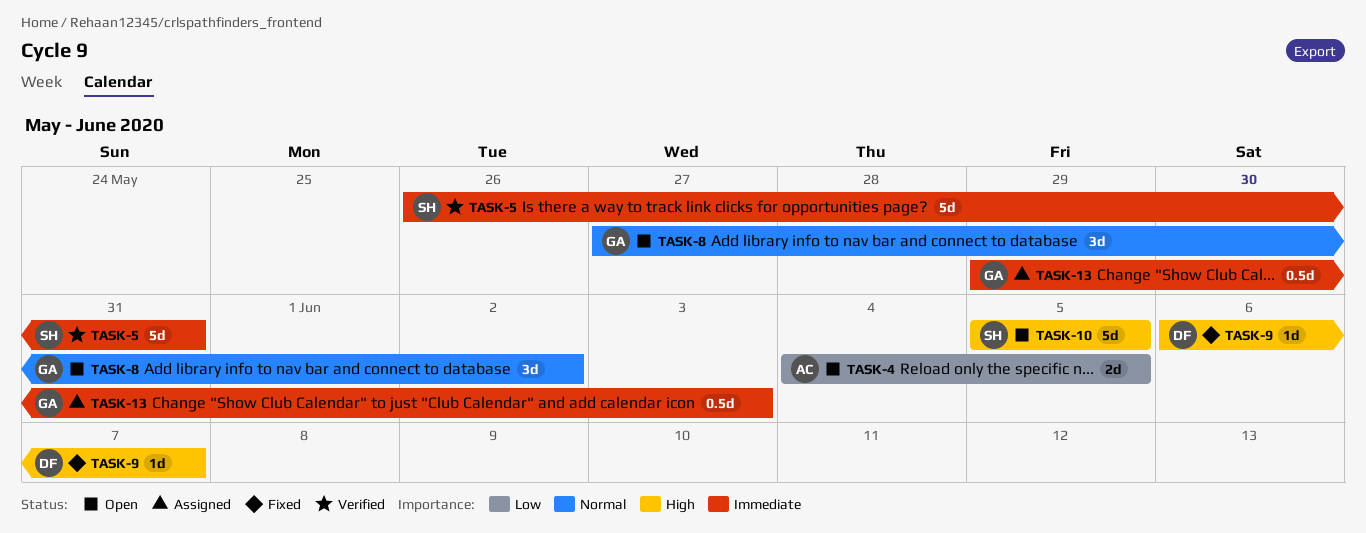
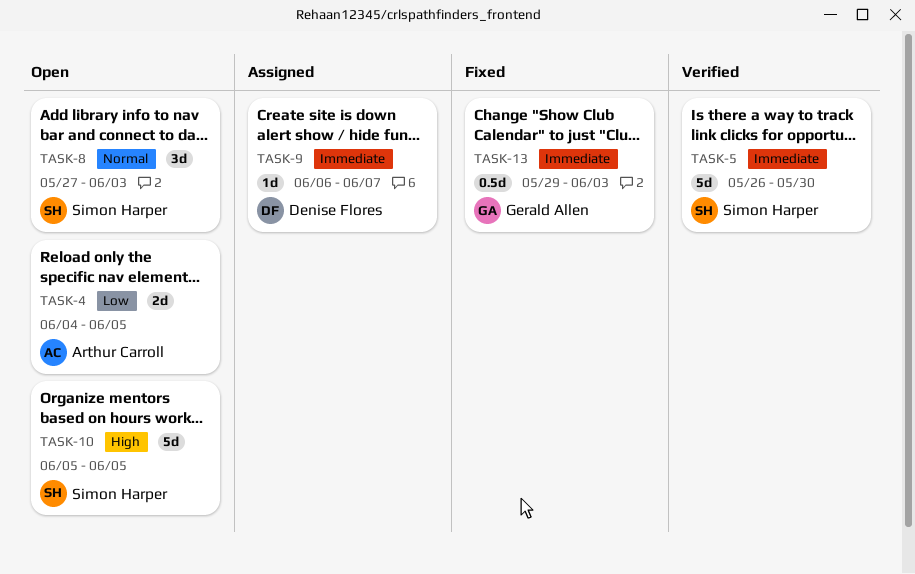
TASK-5, due: May 31 -> May 30
TASK-8, owner: Gerald Allen -> Simon Harper
TASK-8, due: Jun 2 -> Jun 3
TASK-9, status: Fixed -> Assigned
TASK-9, priority: High -> Immediate
TASK-13, status: Assigned -> Fixed

